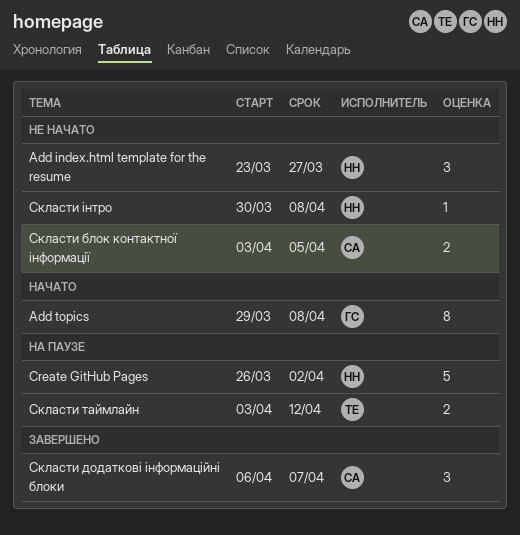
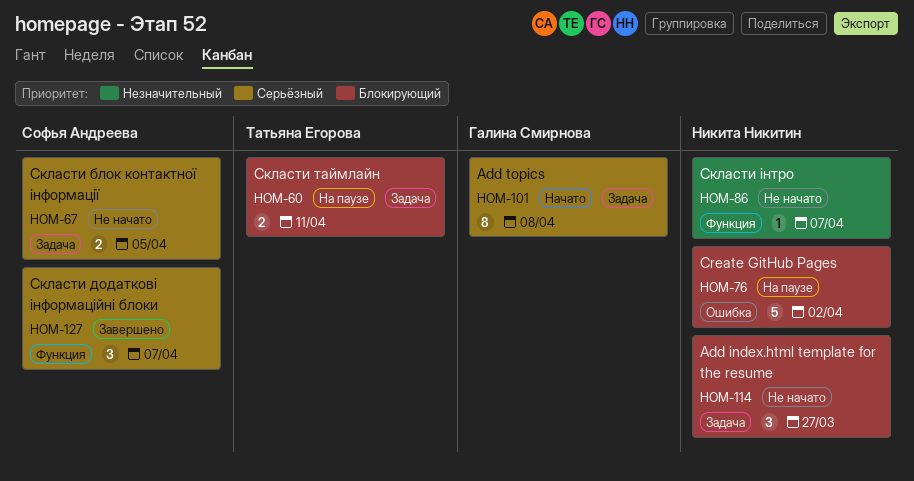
Скласти таймлайн, due: Apr 12 -> Apr 11
Скласти інтро, due: Apr 8 -> Apr 7

